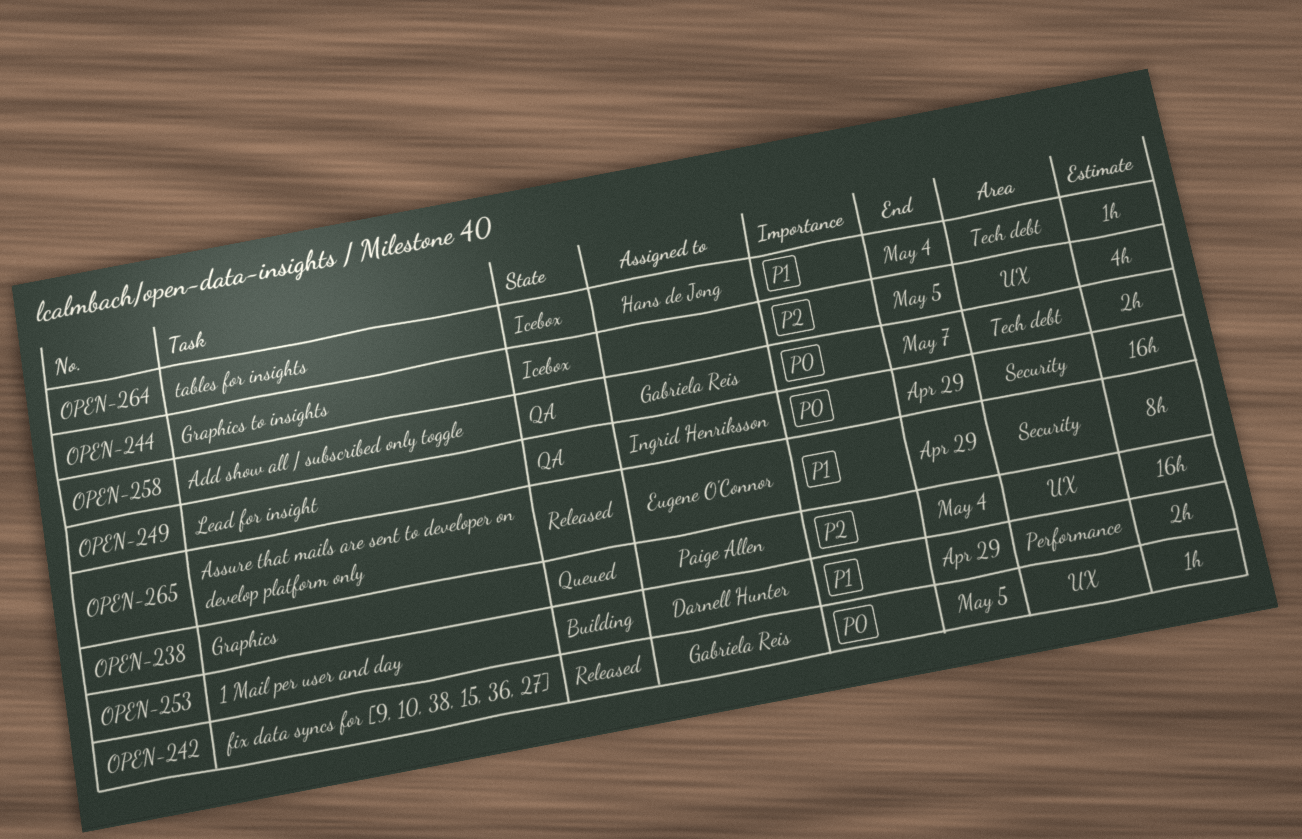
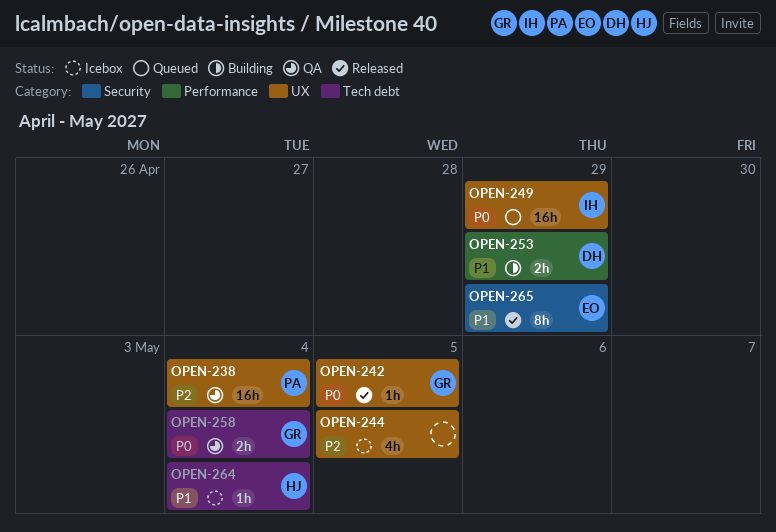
OPEN-238, status: Queued -> QA
OPEN-249, status: QA -> Queued
OPEN-249, label: Security -> UX
OPEN-258, due: May 7 -> May 4

